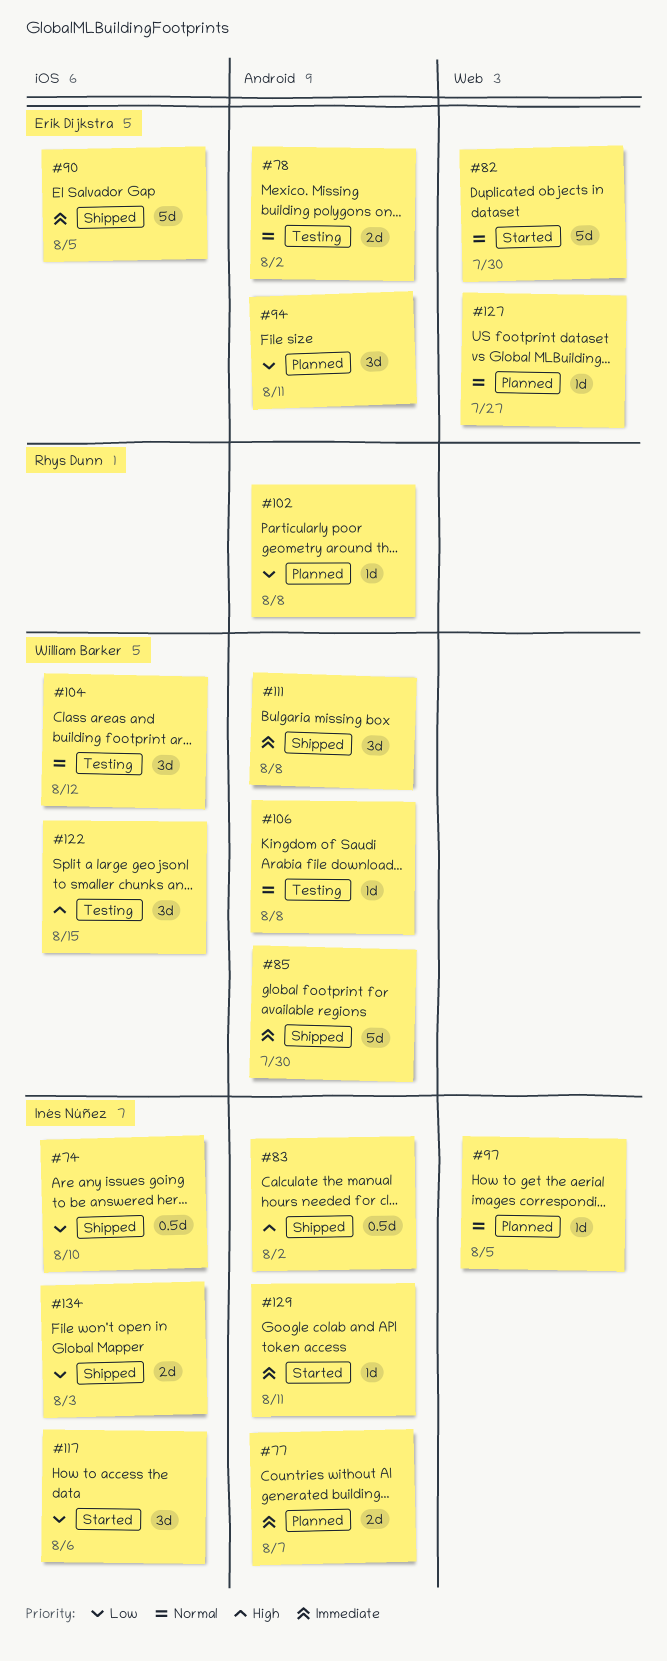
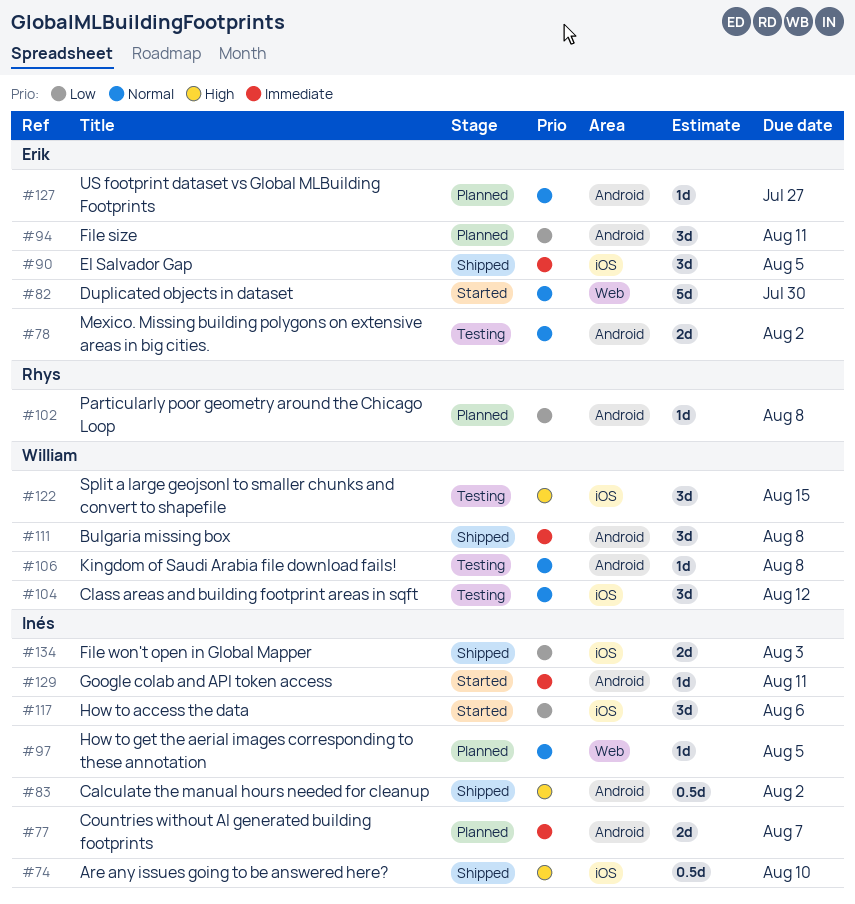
#74, priority: Low -> High
#85: present -> none
#90, estimate: 5d -> 3d
#127, label: Web -> Android

